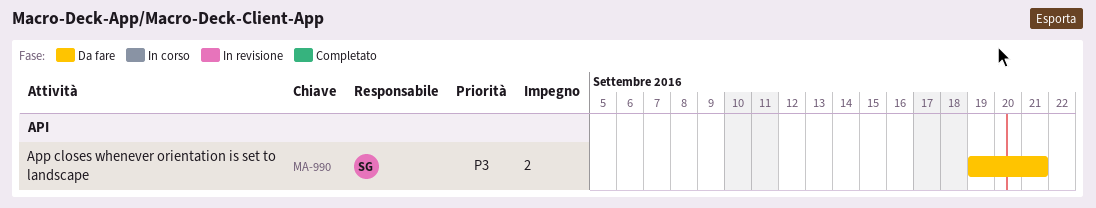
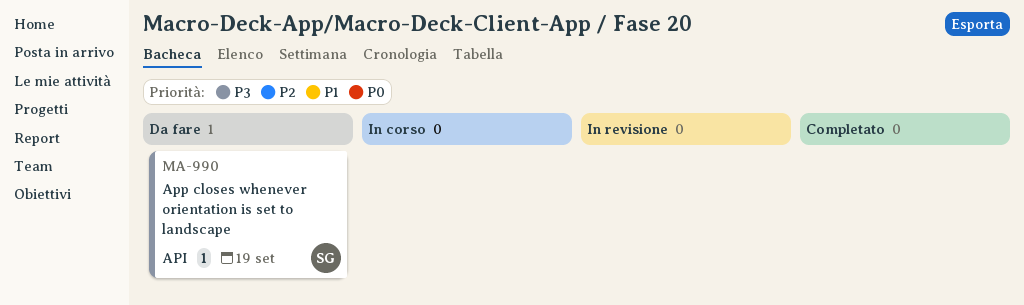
MA-990, estimate: 2 -> 1
MA-990, due: Sep 21 -> Sep 19

